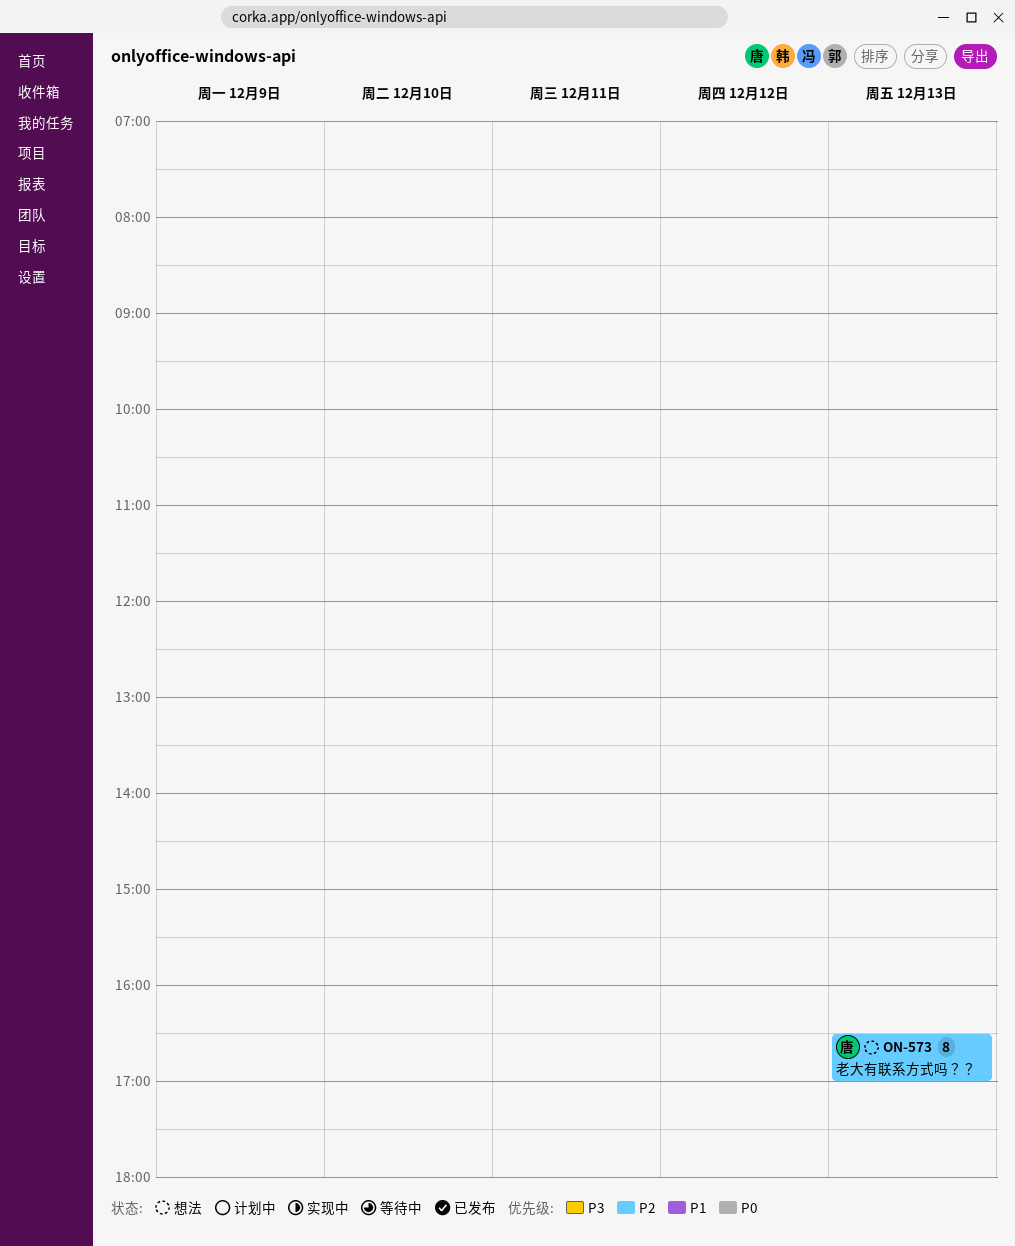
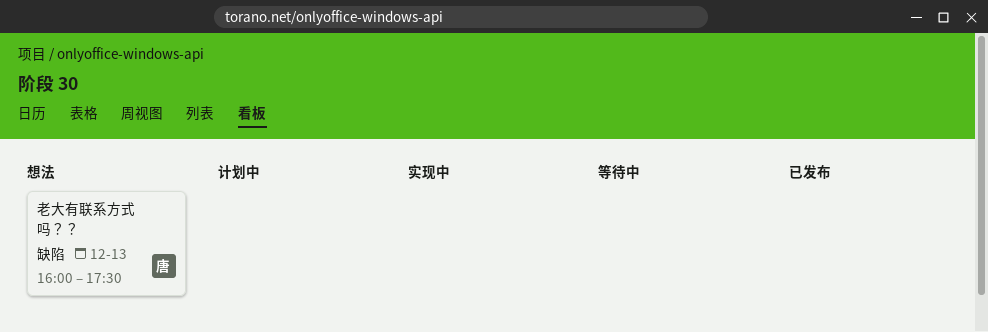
老大有联系方式吗？？, begins: 16:30 -> 16:00
老大有联系方式吗？？, ends: 17:00 -> 17:30

